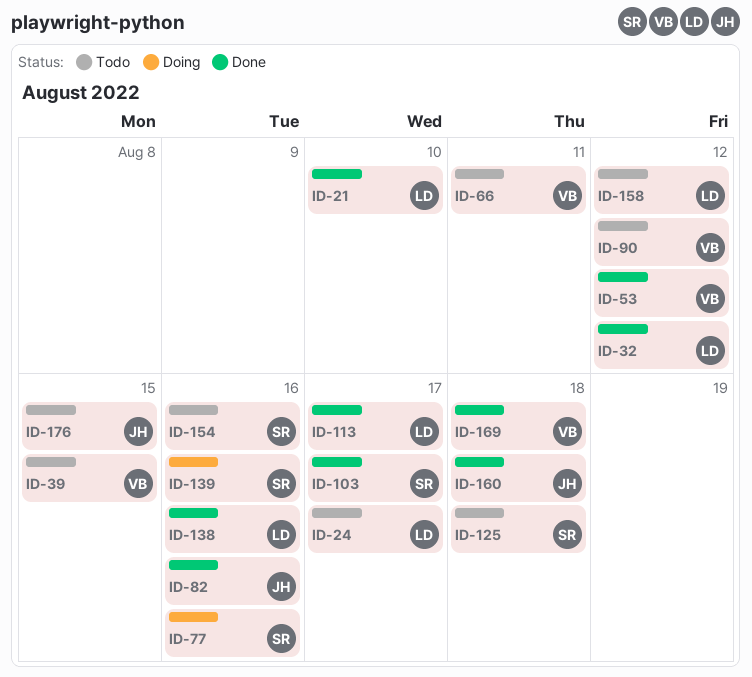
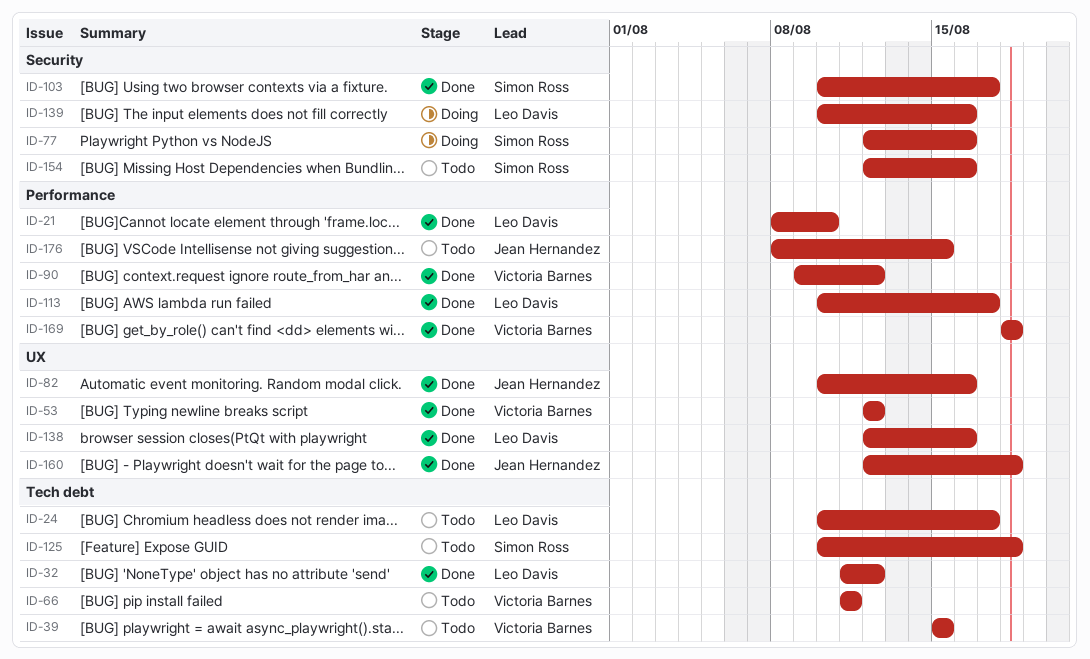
ID-90, status: Todo -> Done
ID-139, owner: Simon Ross -> Leo Davis
ID-158: present -> none

